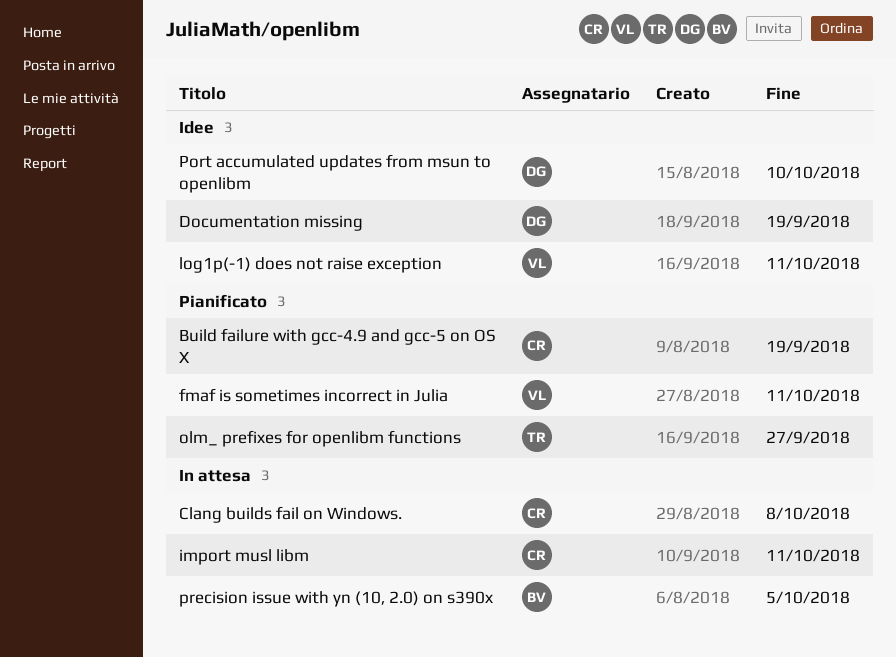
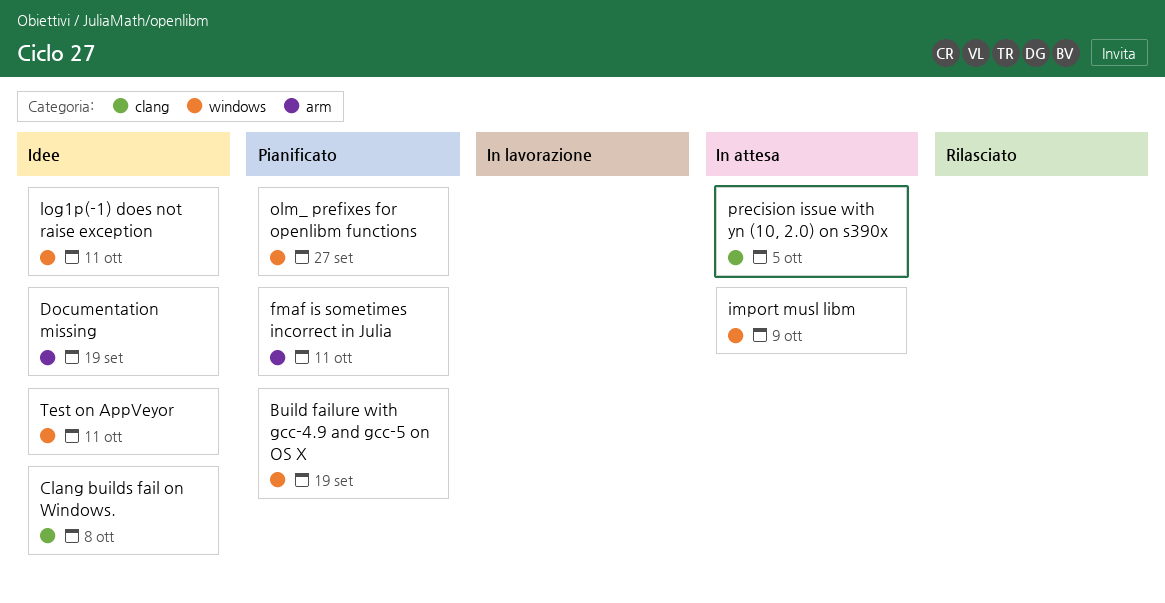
Clang builds fail on Windows., status: In attesa -> Idee
import musl libm, due: Oct 11 -> Oct 9
Port accumulated updates from msun to openlibm: present -> none
Test on AppVeyor: none -> present

